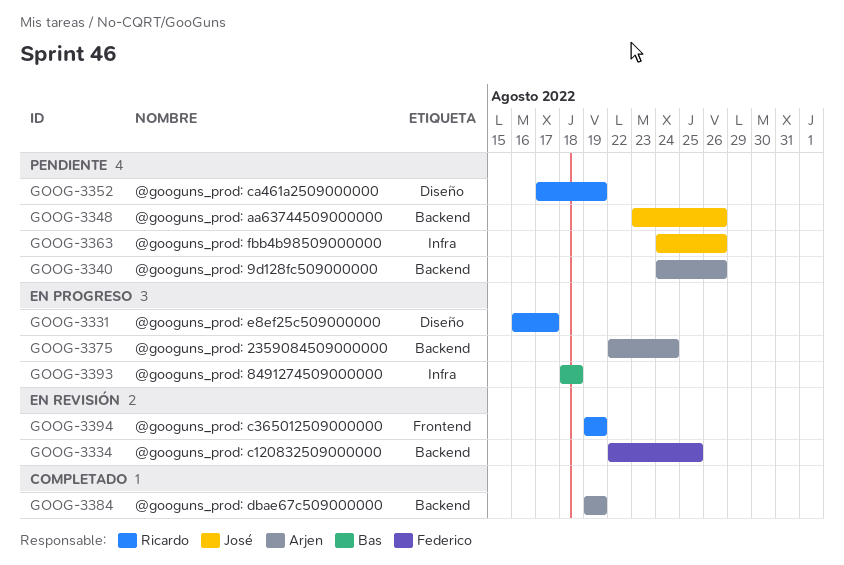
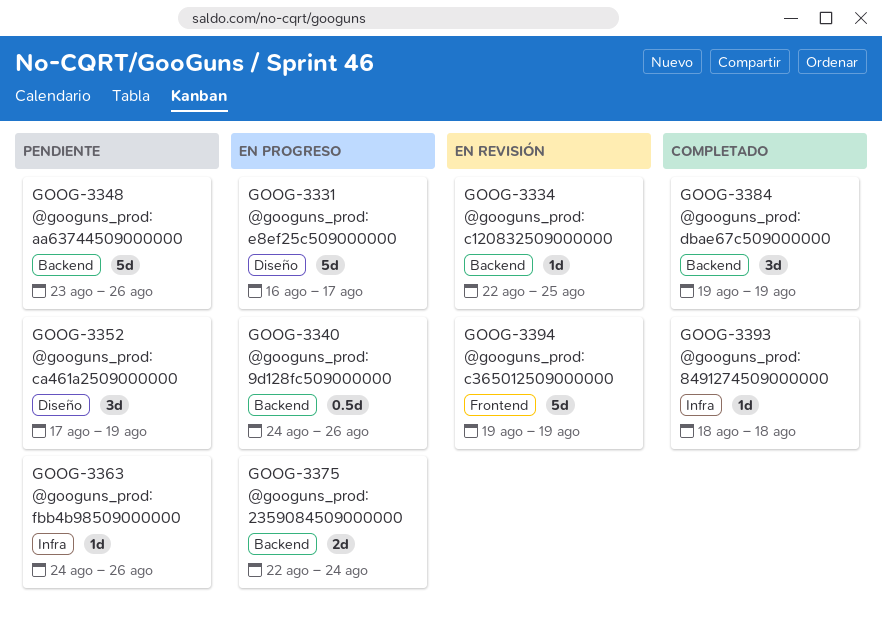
GOOG-3340, status: Pendiente -> En progreso
GOOG-3393, status: En progreso -> Completado

